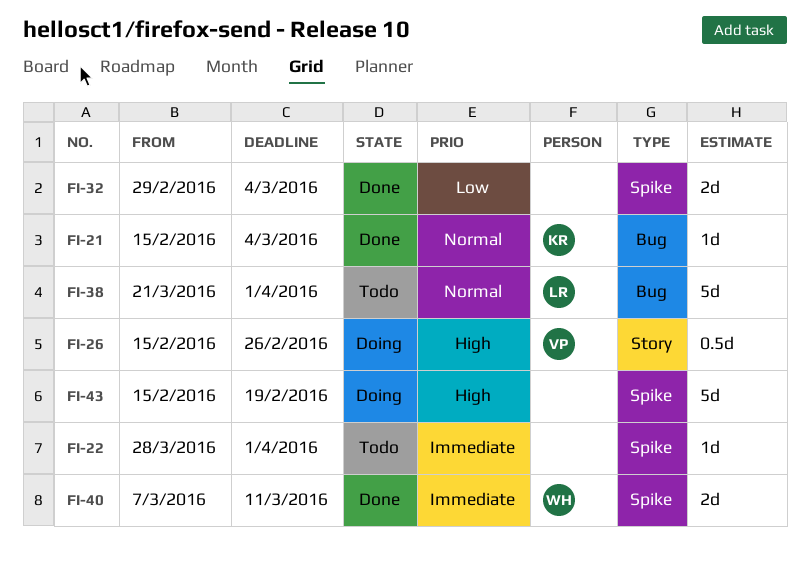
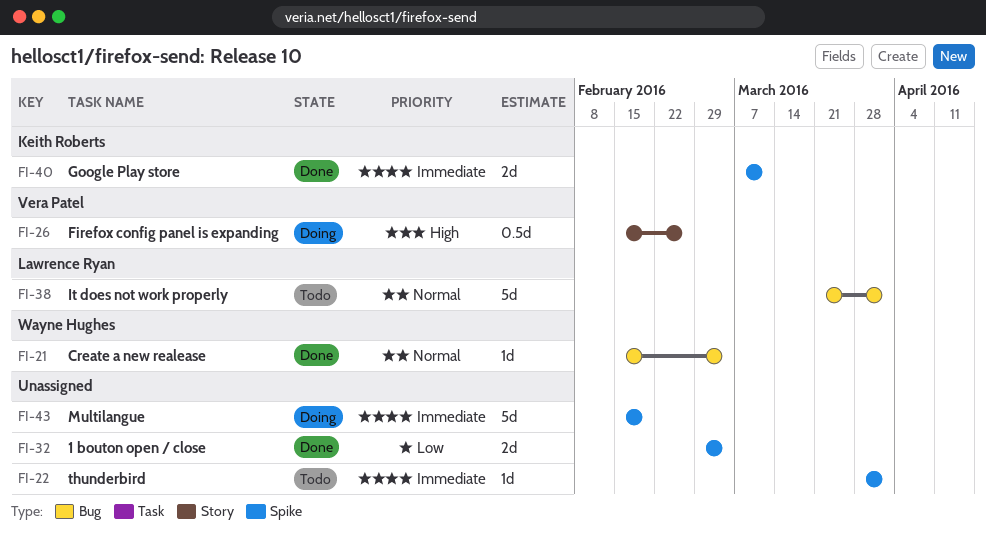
FI-21, owner: Keith Roberts -> Wayne Hughes
FI-40, owner: Wayne Hughes -> Keith Roberts
FI-43, priority: High -> Immediate

